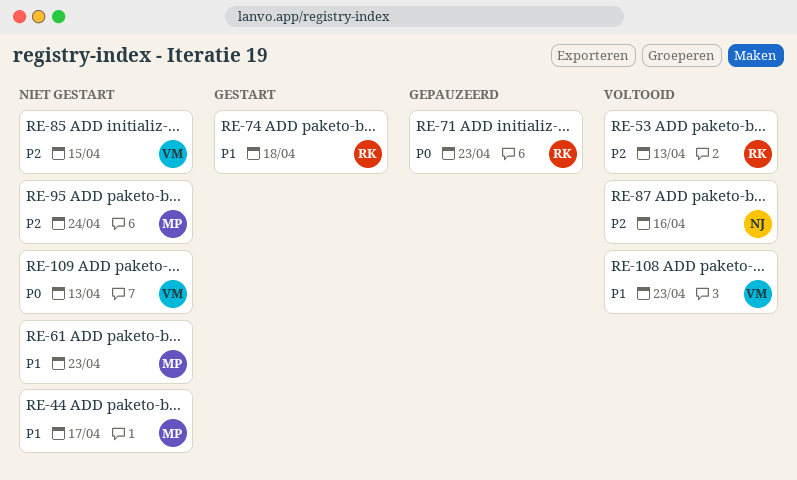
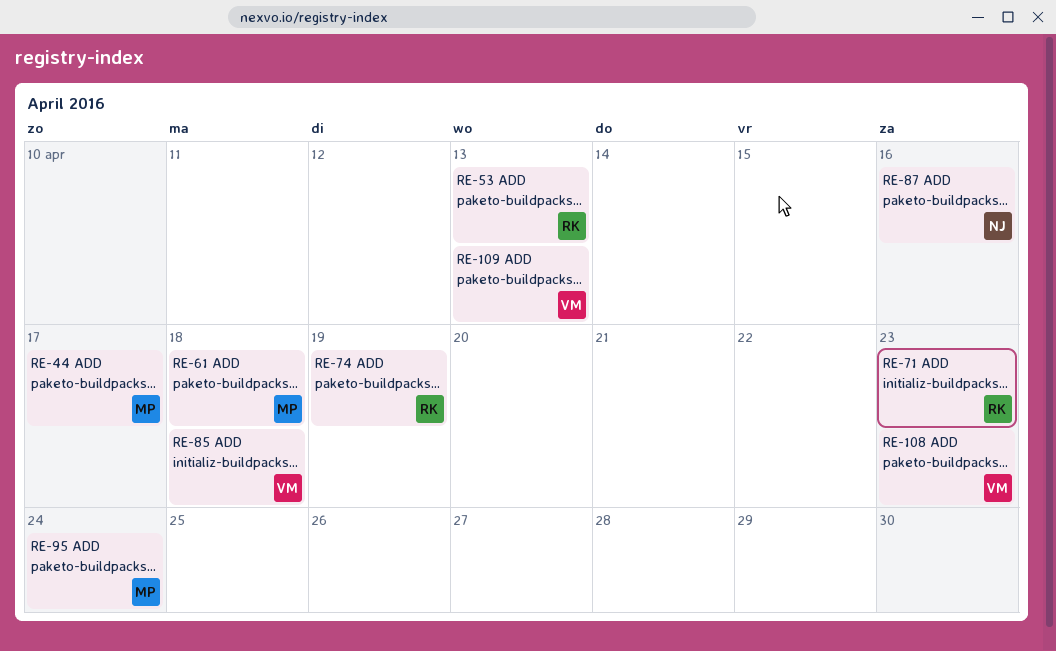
RE-61, due: Apr 23 -> Apr 18
RE-74, due: Apr 18 -> Apr 19
RE-85, due: Apr 15 -> Apr 18

